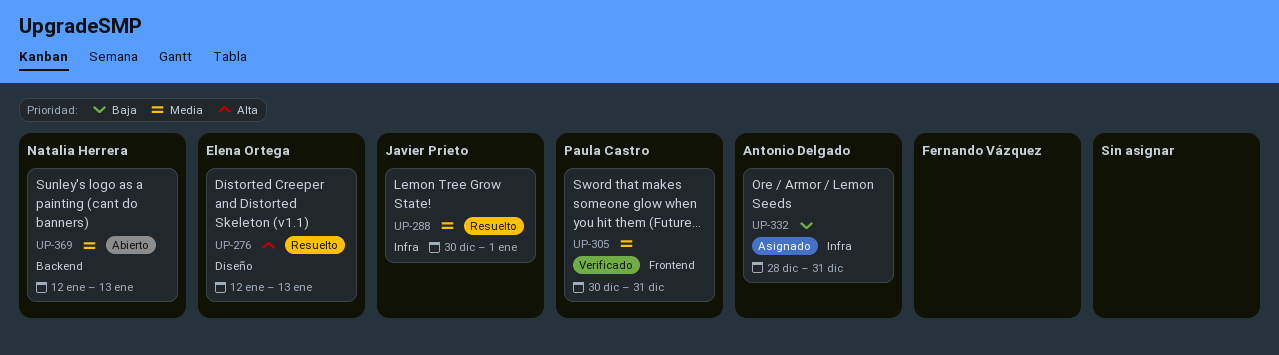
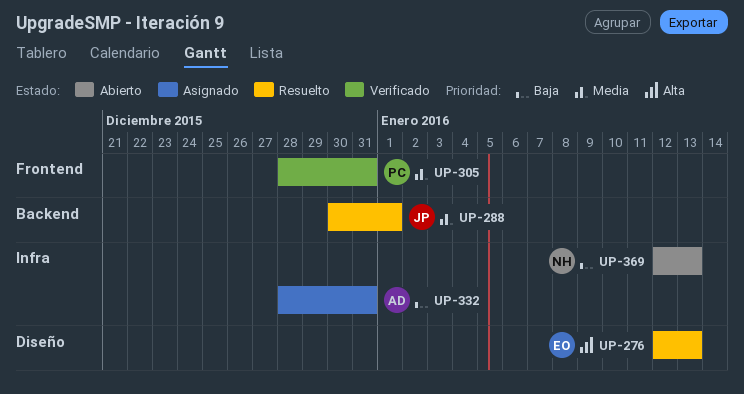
UP-288, label: Infra -> Backend
UP-305, start: Dec 30 -> Dec 28
UP-369, priority: Media -> Baja
UP-369, label: Backend -> Infra

